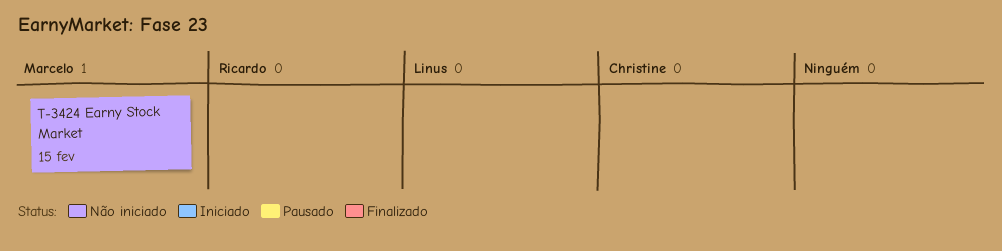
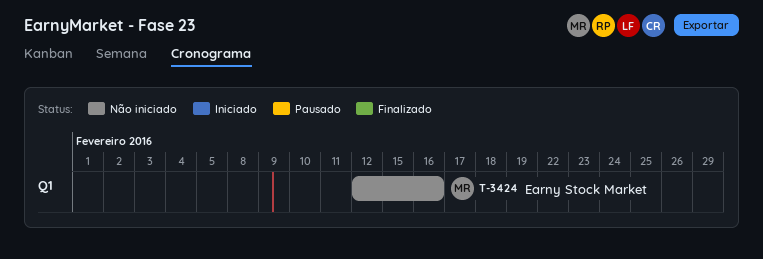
T-3424, due: Feb 15 -> Feb 16

